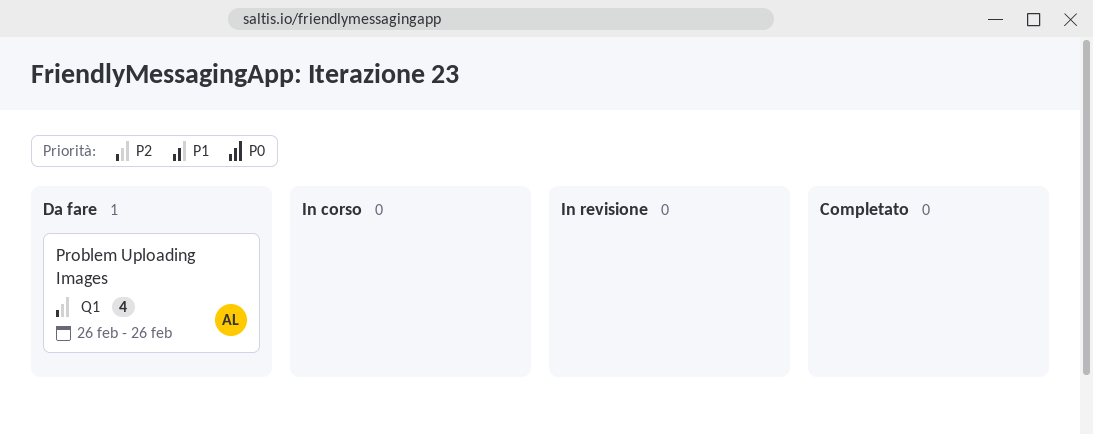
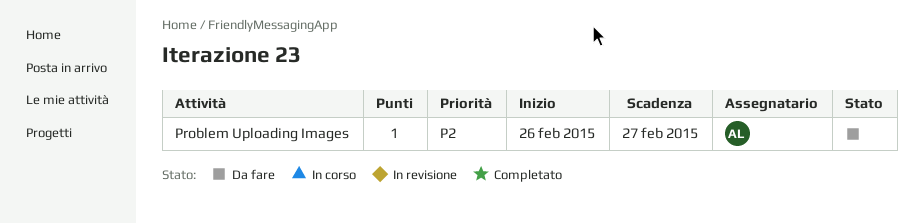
Problem Uploading Images, estimate: 4 -> 1
Problem Uploading Images, due: Feb 26 -> Feb 27

